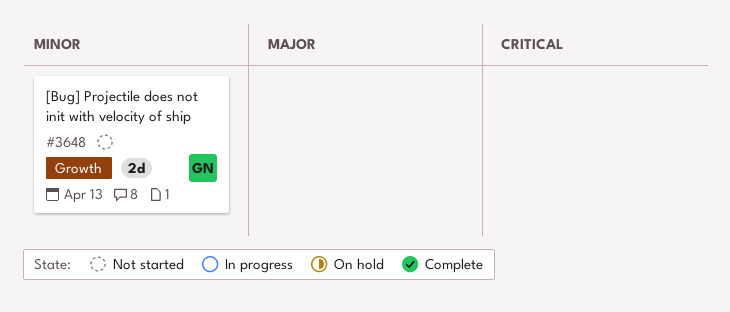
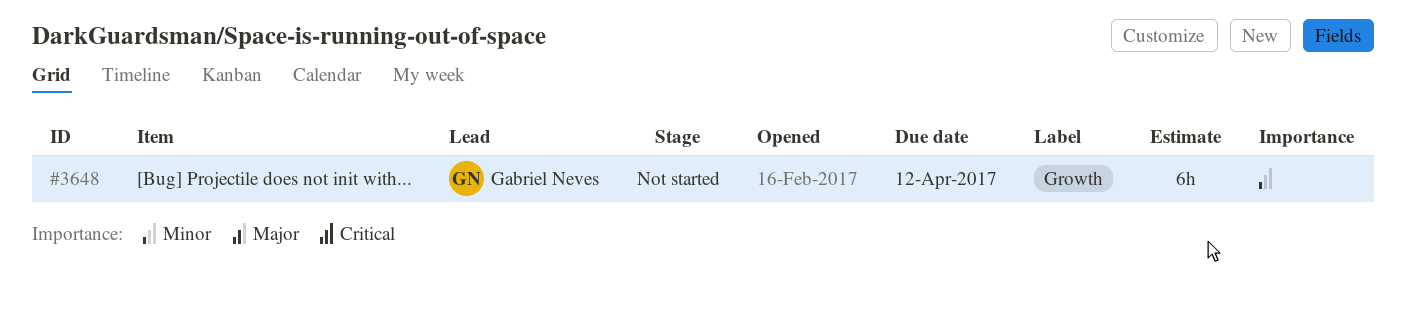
#3648, estimate: 2d -> 6h
#3648, due: Apr 13 -> Apr 12

